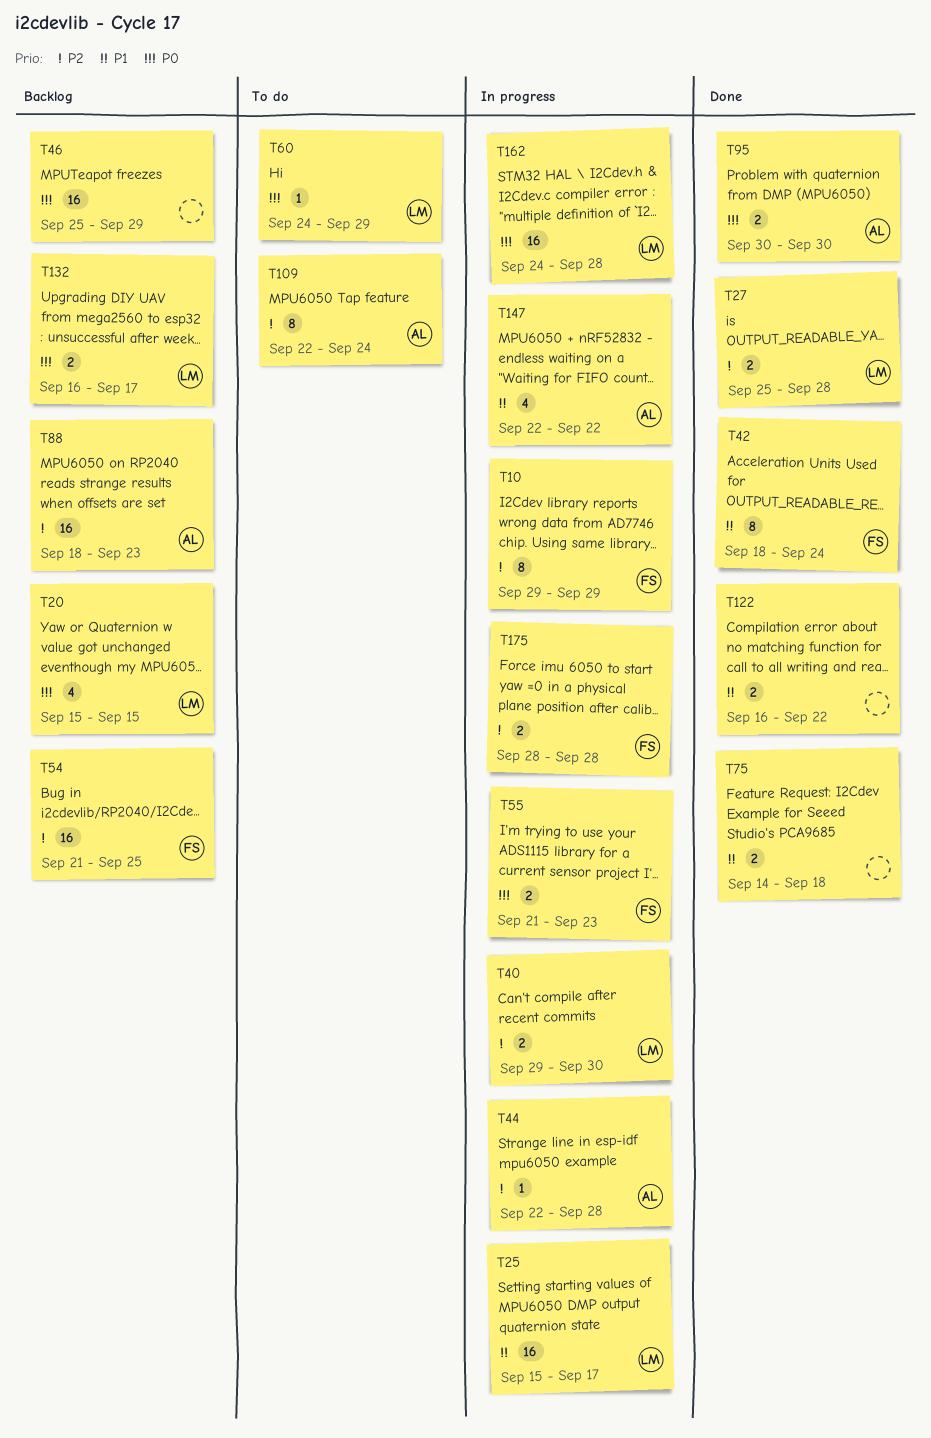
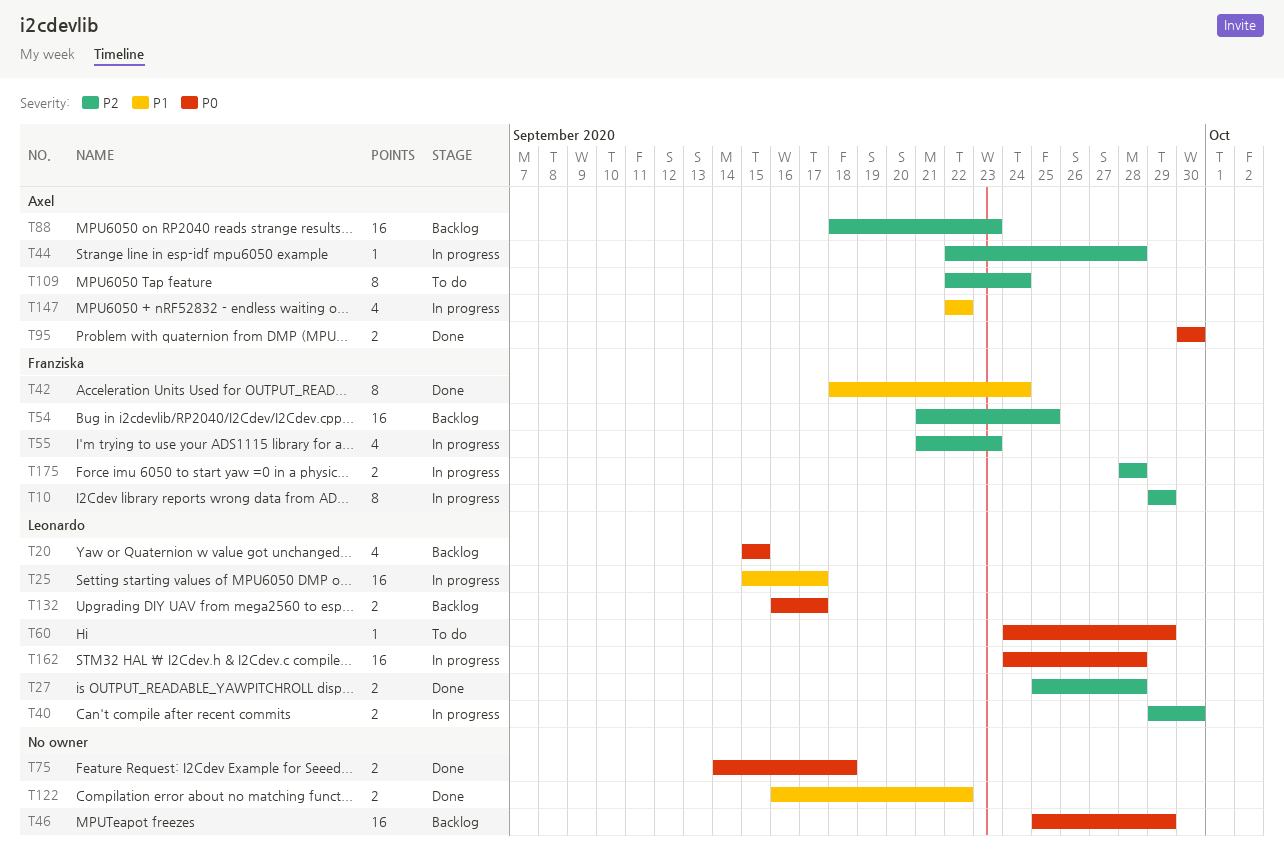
T55, priority: P0 -> P2
T55, estimate: 2 -> 4
T75, priority: P1 -> P0

